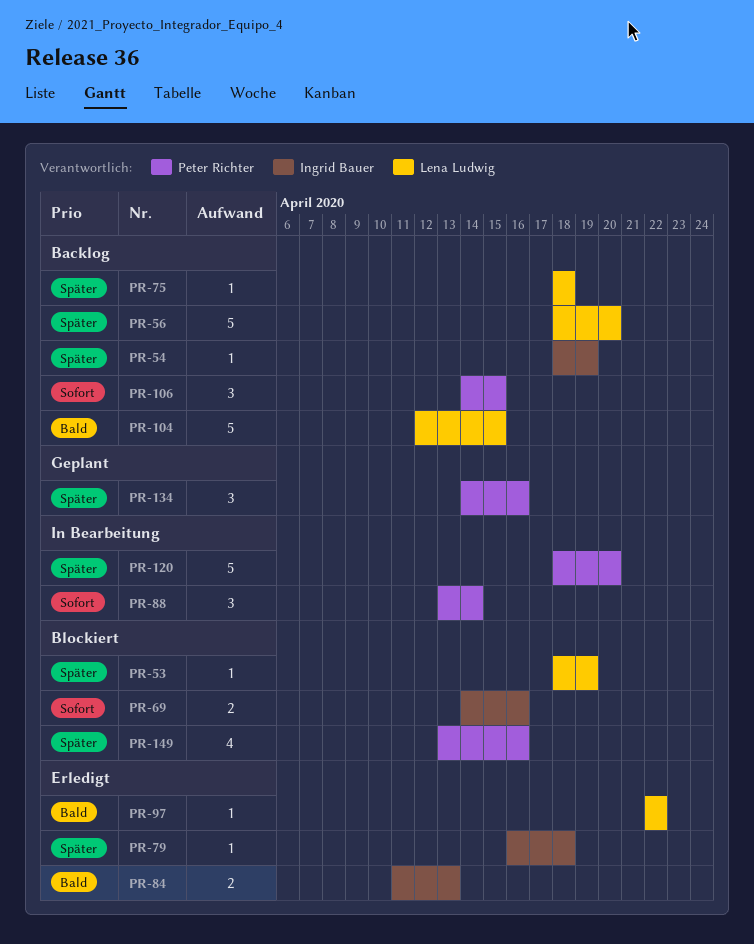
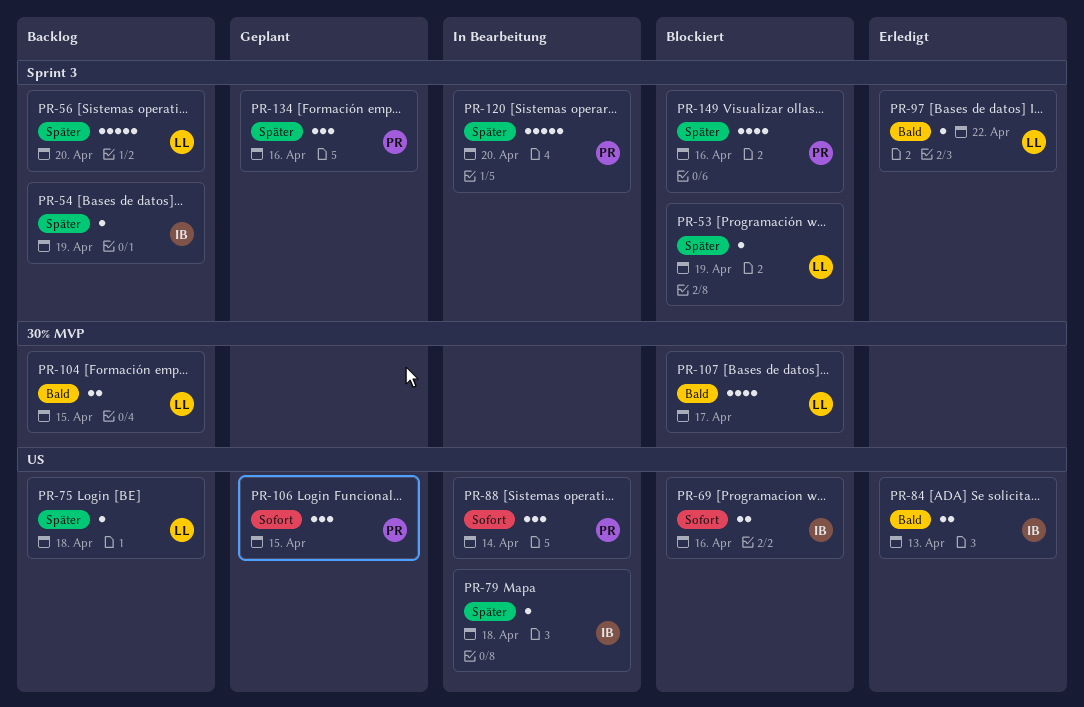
PR-79, status: Erledigt -> In Bearbeitung
PR-104, estimate: 5 -> 2
PR-106, status: Backlog -> Geplant
PR-107: none -> present

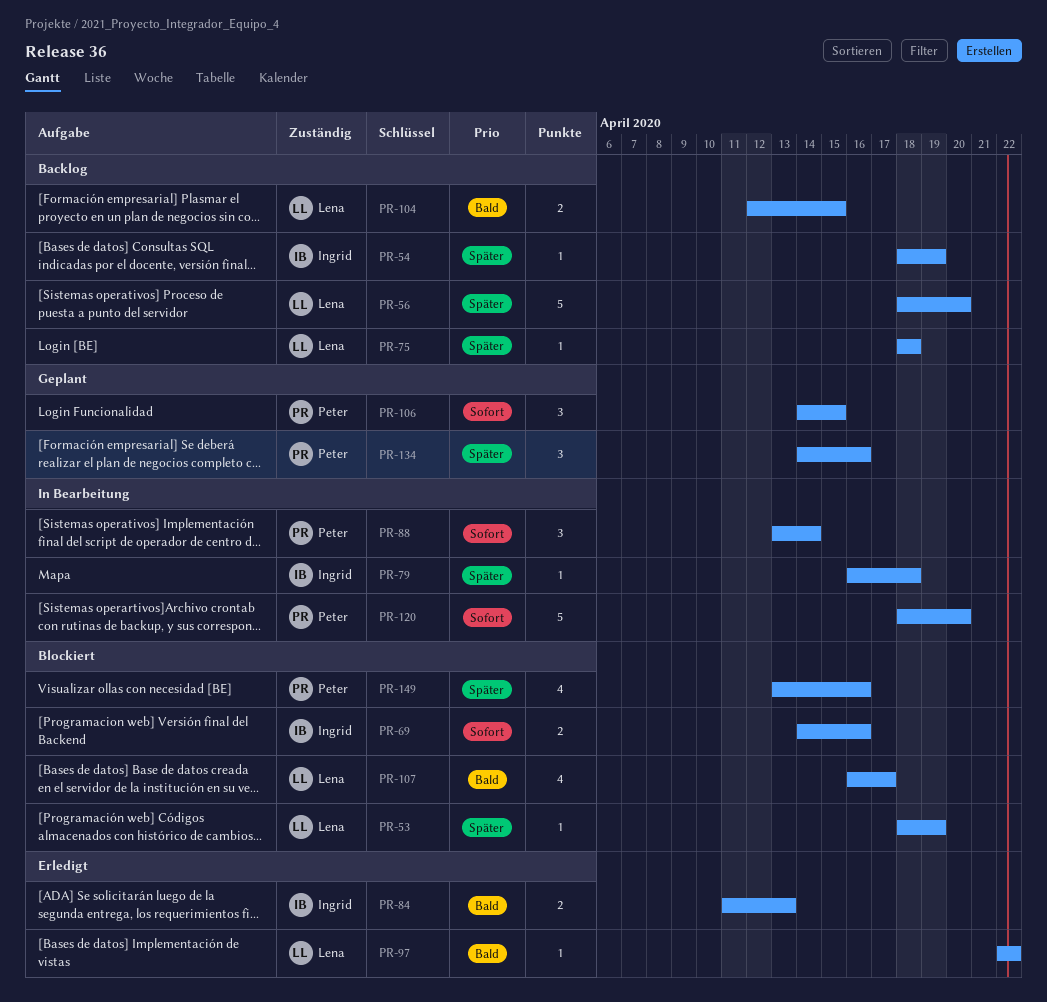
PR-120, priority: Später -> Sofort

